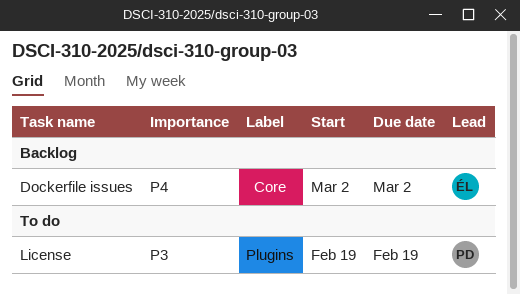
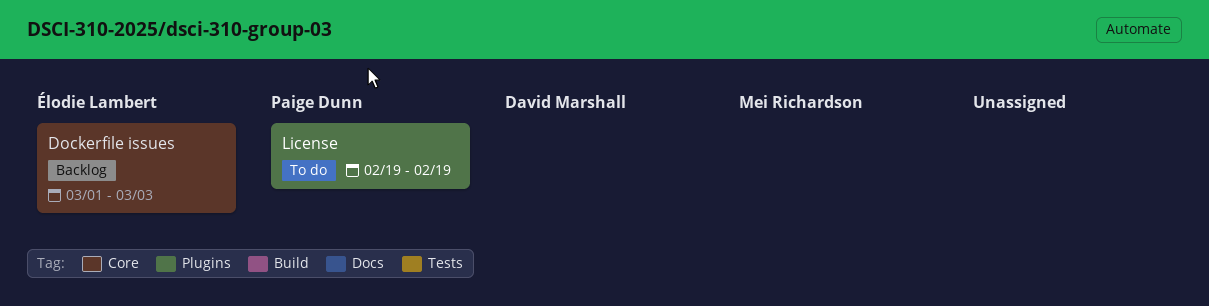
Dockerfile issues, start: Mar 2 -> Mar 1
Dockerfile issues, due: Mar 2 -> Mar 3

